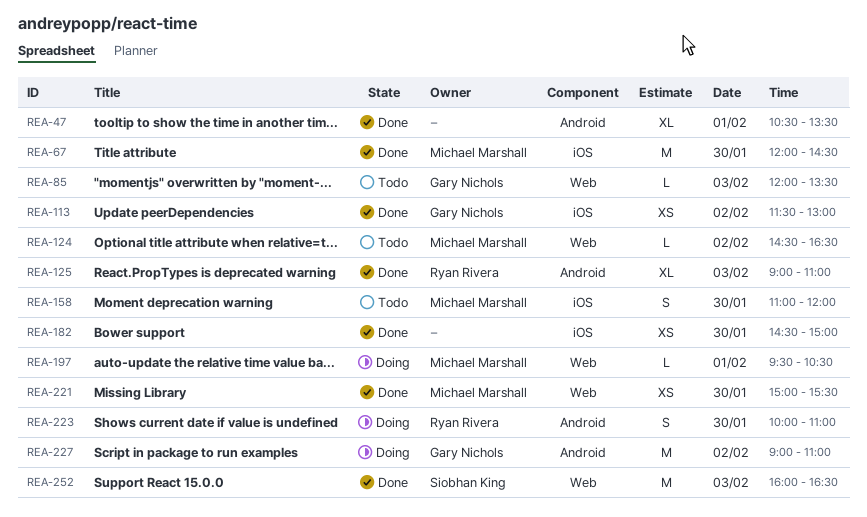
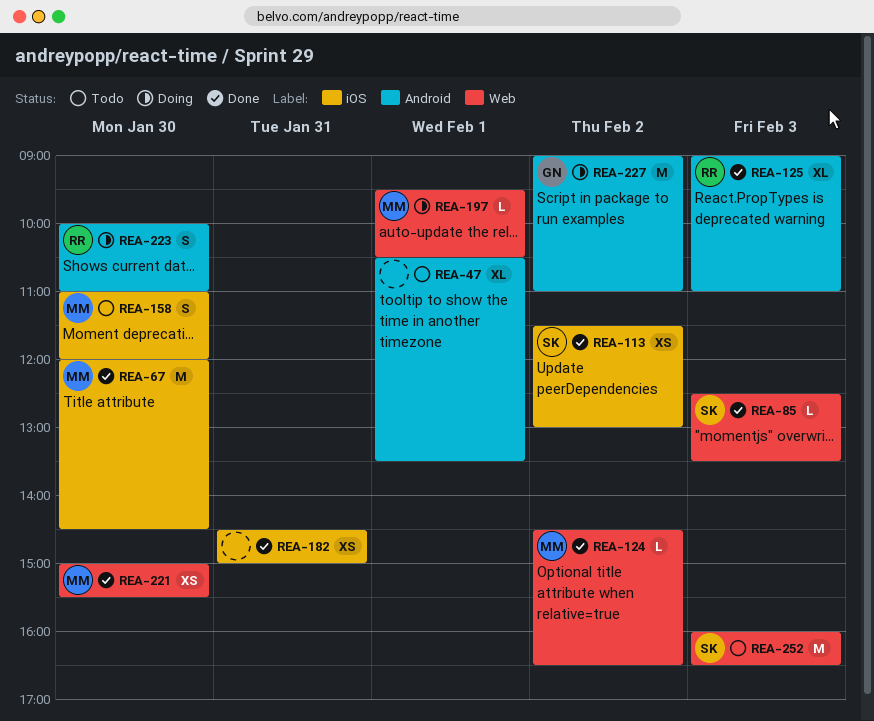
REA-47, status: Done -> Todo
REA-85, status: Todo -> Done
REA-85, owner: Gary Nichols -> Siobhan King
REA-85, begins: 12:00 -> 12:30
REA-113, owner: Gary Nichols -> Siobhan King
REA-124, status: Todo -> Done
REA-182, day: Jan 30 -> Jan 31
REA-252, status: Done -> Todo

